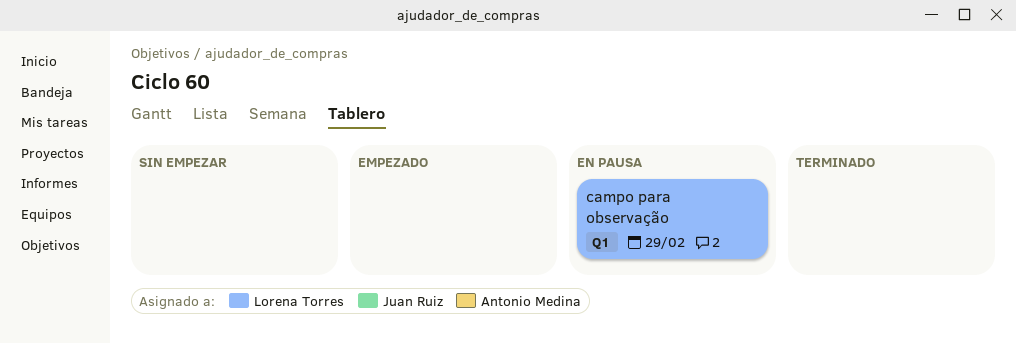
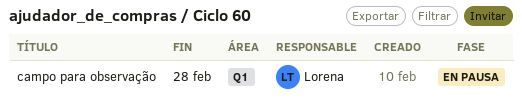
campo para observação, due: Feb 29 -> Feb 28

